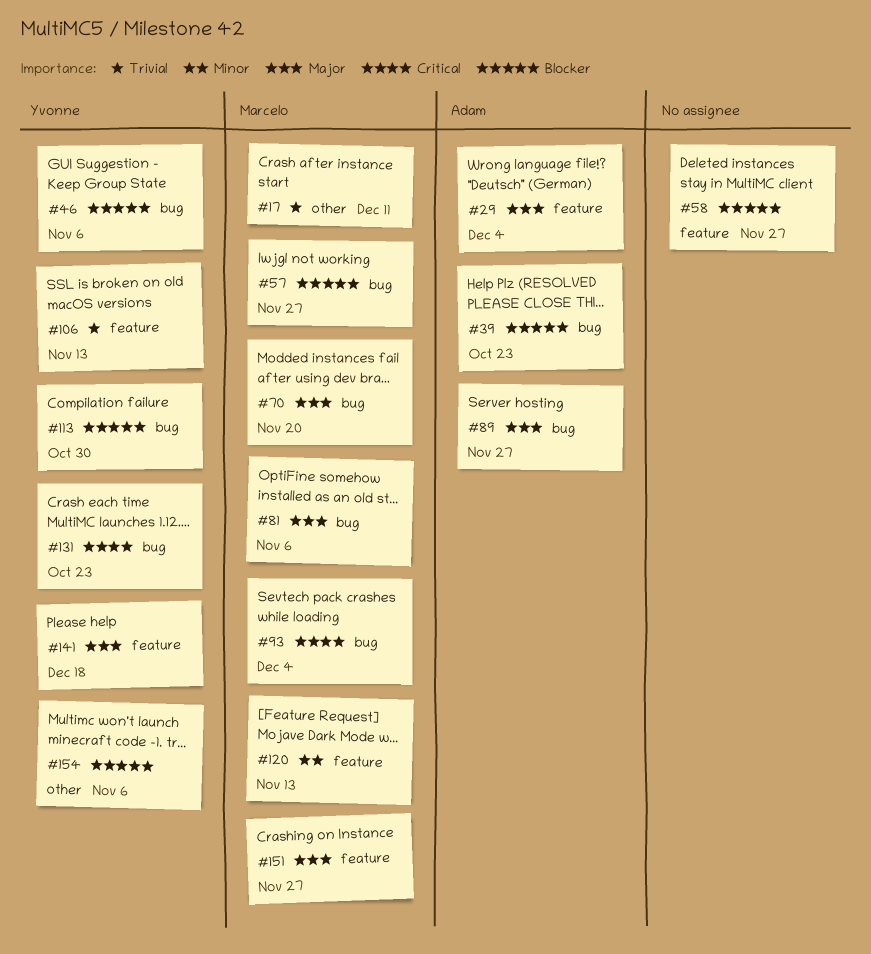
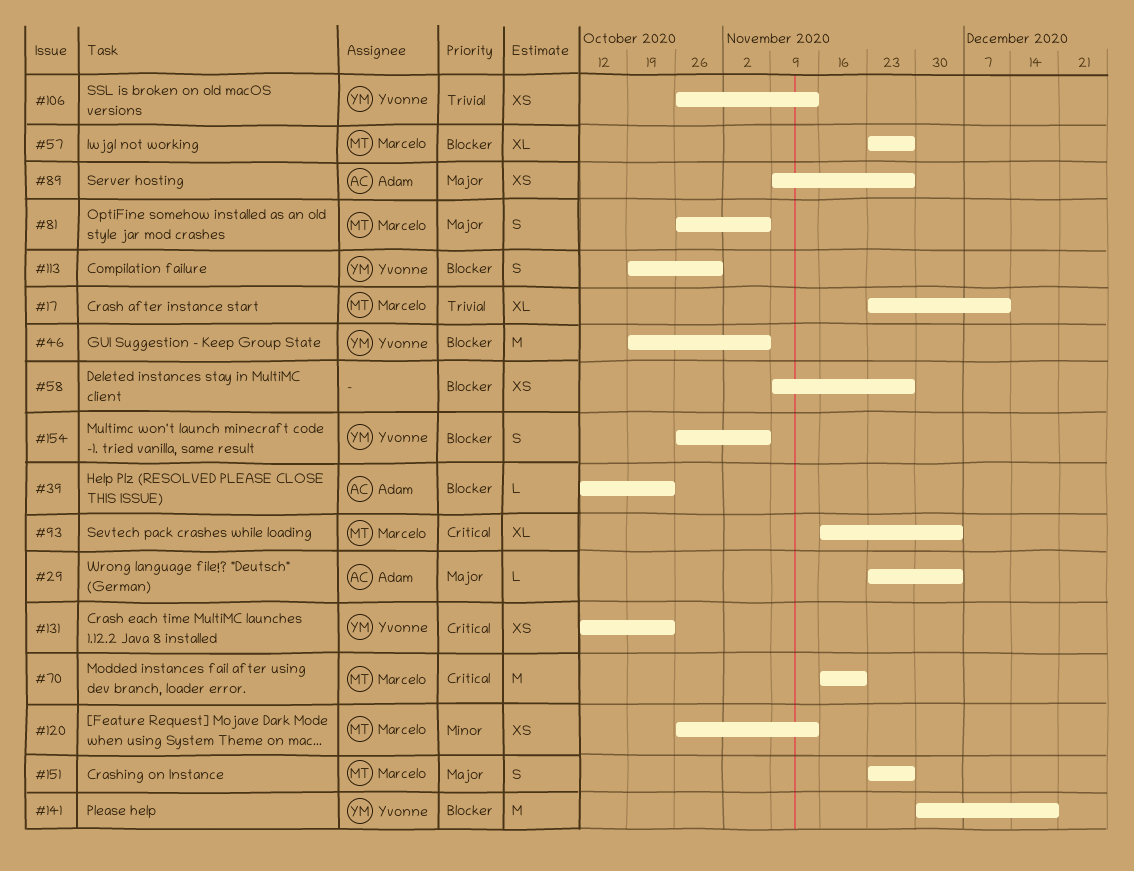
#70, priority: Major -> Critical
#141, priority: Major -> Blocker

